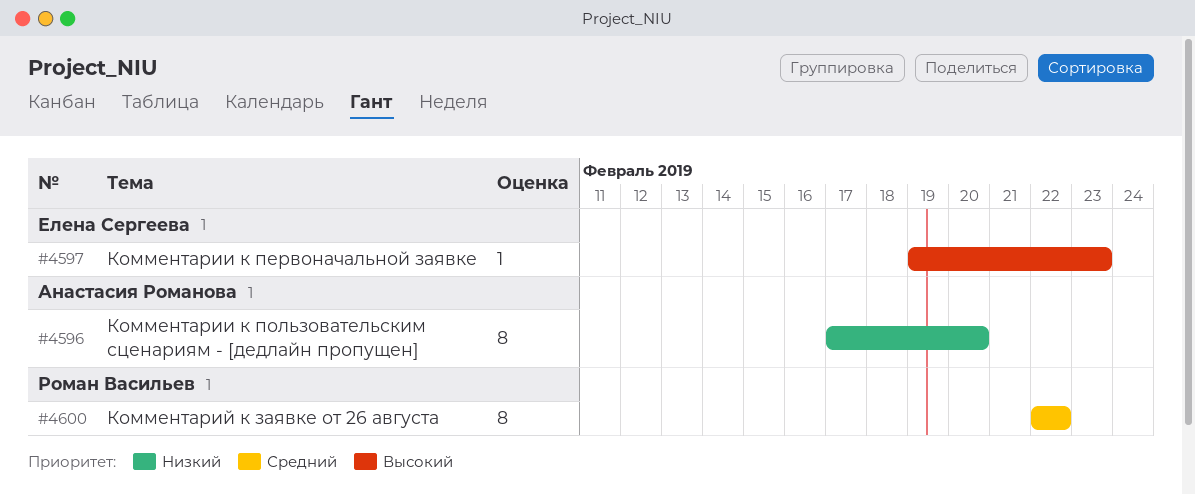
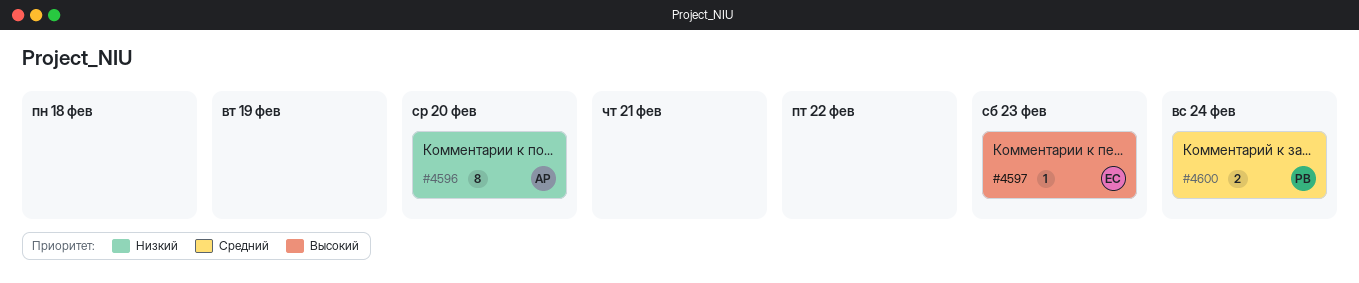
#4600, estimate: 8 -> 2
#4600, due: Feb 22 -> Feb 24

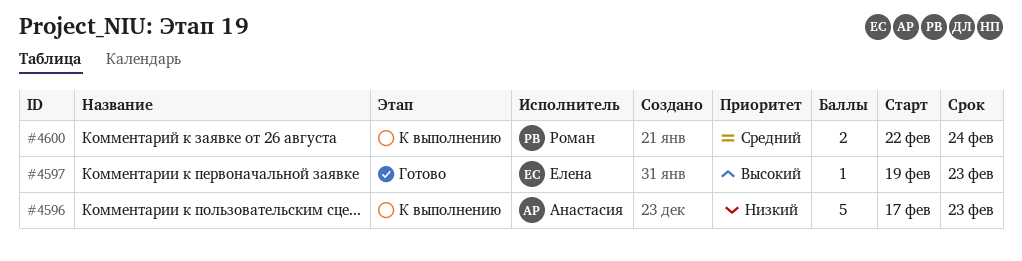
#4596, estimate: 8 -> 5
#4596, due: Feb 20 -> Feb 23

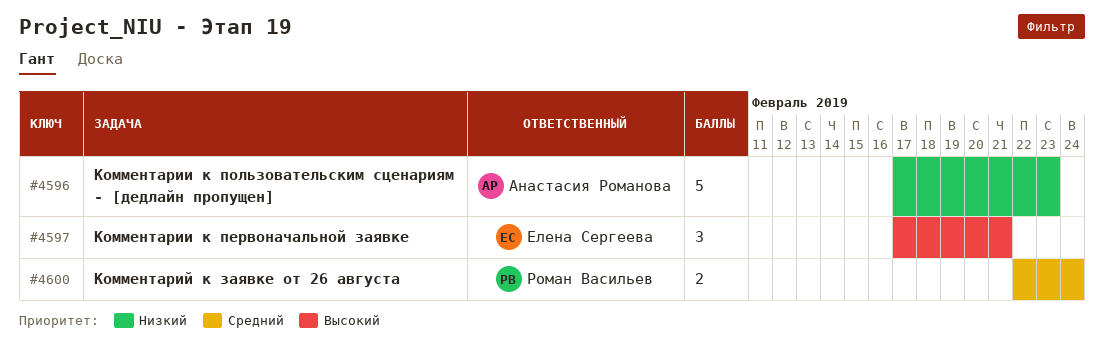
#4597, estimate: 1 -> 3
#4597, start: Feb 19 -> Feb 17
#4597, due: Feb 23 -> Feb 21

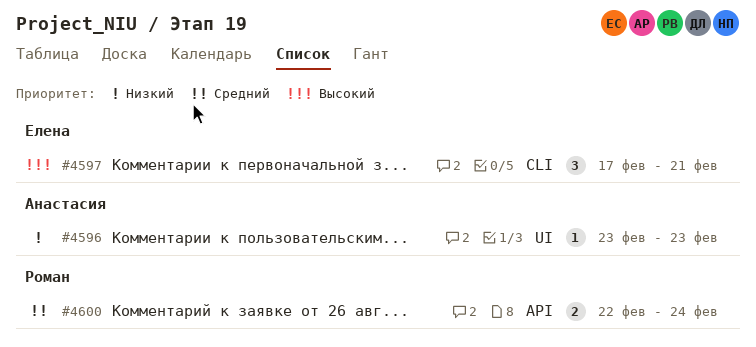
#4596, estimate: 5 -> 1
#4596, start: Feb 17 -> Feb 23

